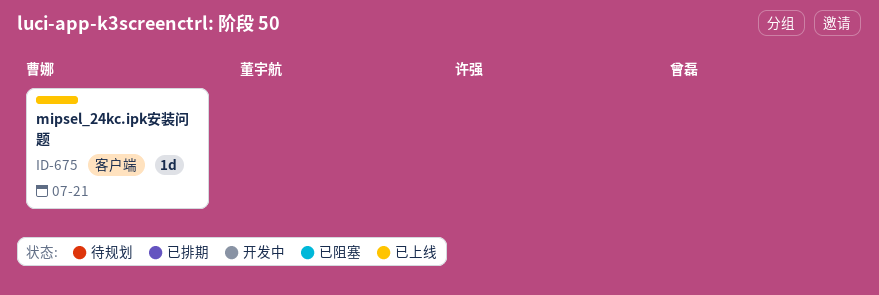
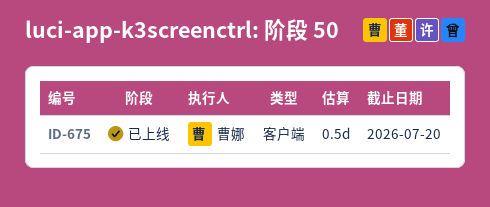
ID-675, estimate: 1d -> 0.5d
ID-675, due: Jul 21 -> Jul 20

